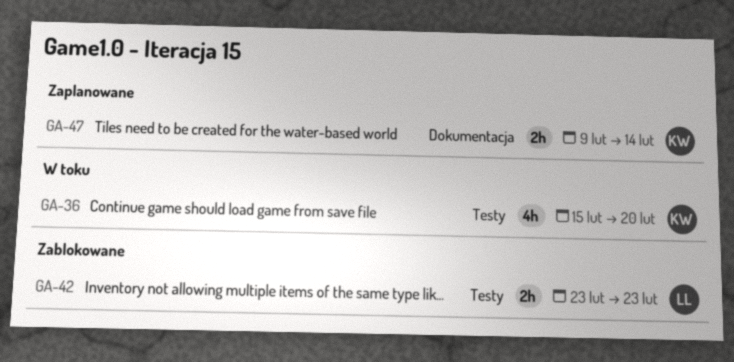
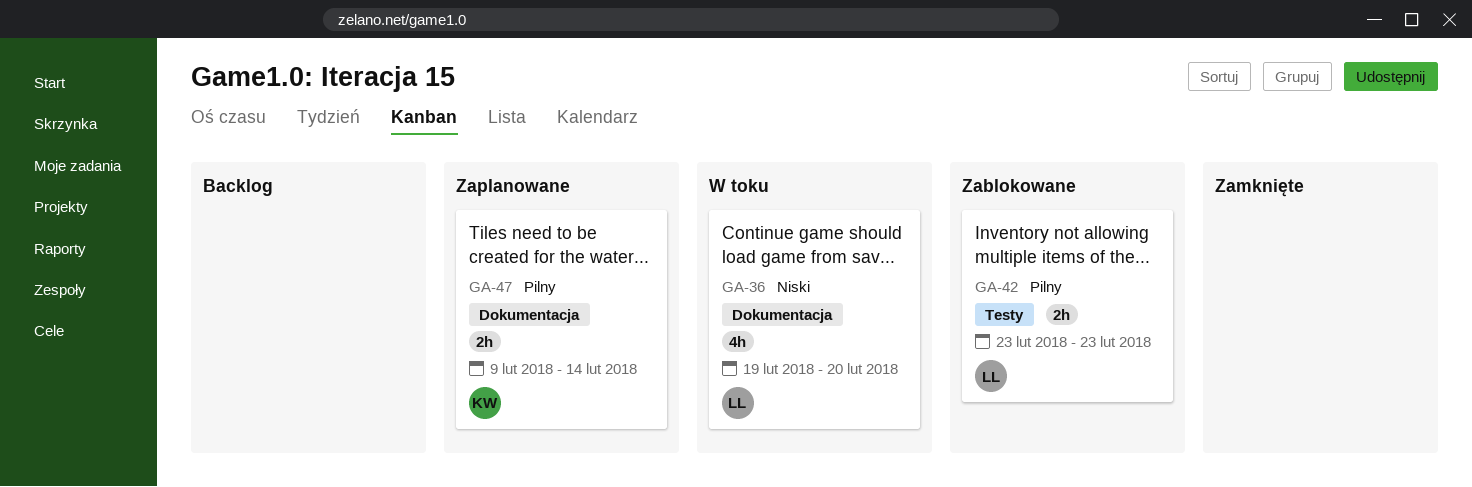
GA-36, owner: KW -> LL
GA-36, label: Testy -> Dokumentacja
GA-36, start: Feb 15 -> Feb 19

